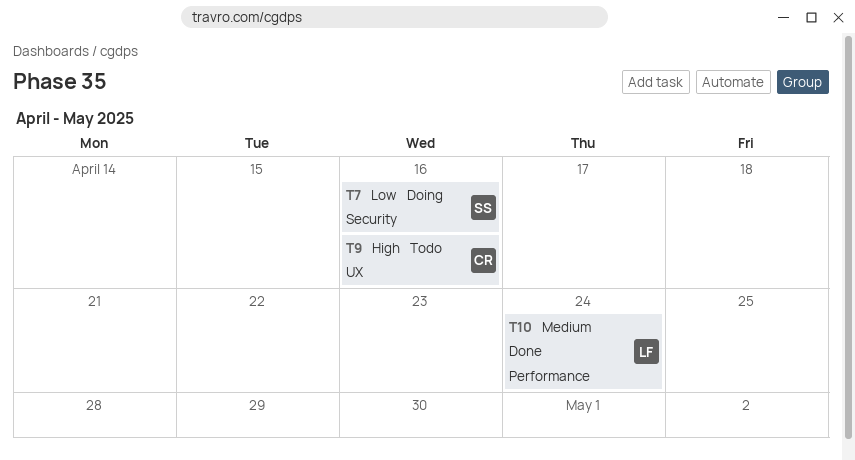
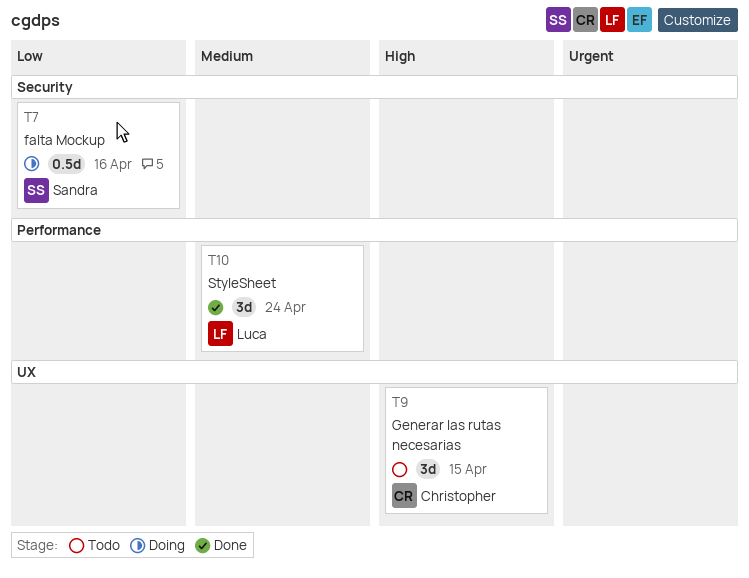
T9, due: Apr 16 -> Apr 15

